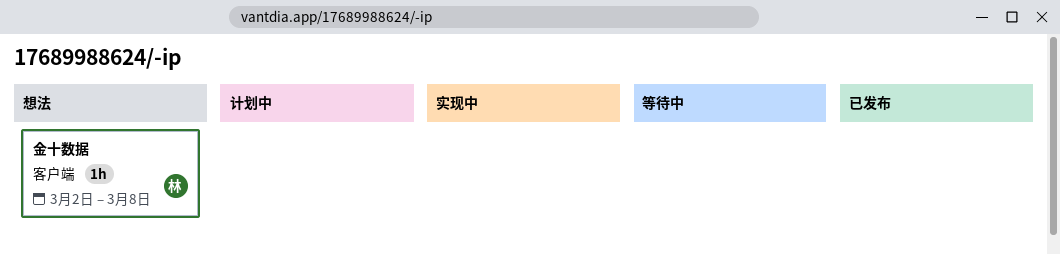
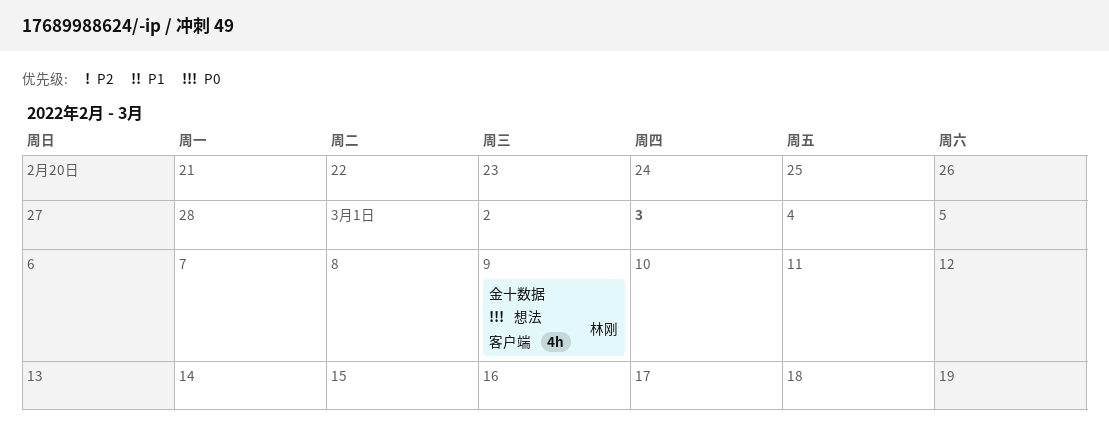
金十数据, estimate: 1h -> 4h
金十数据, due: Mar 8 -> Mar 9

